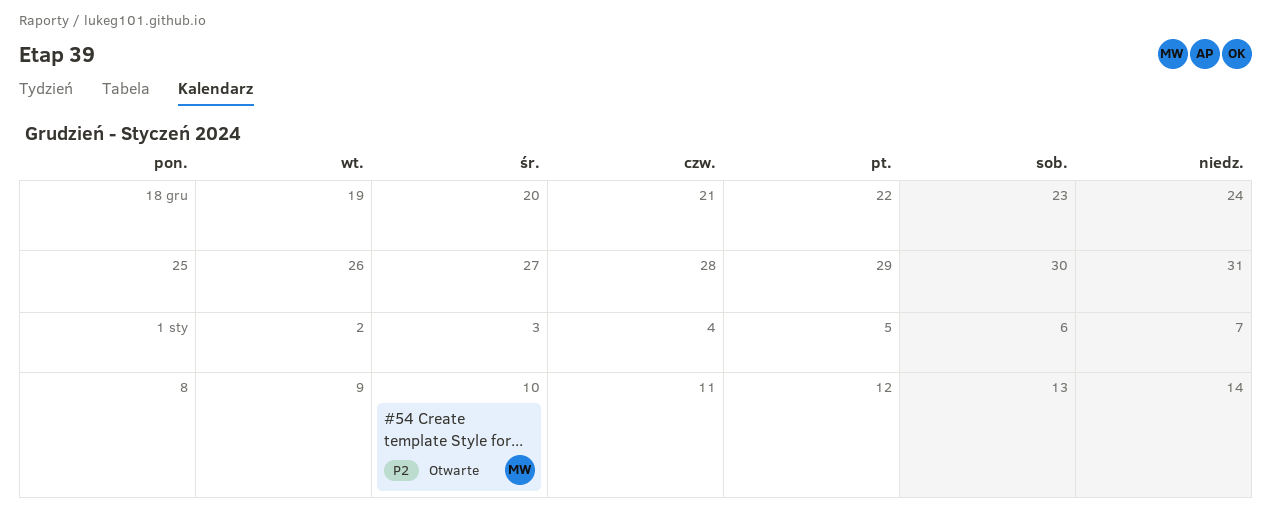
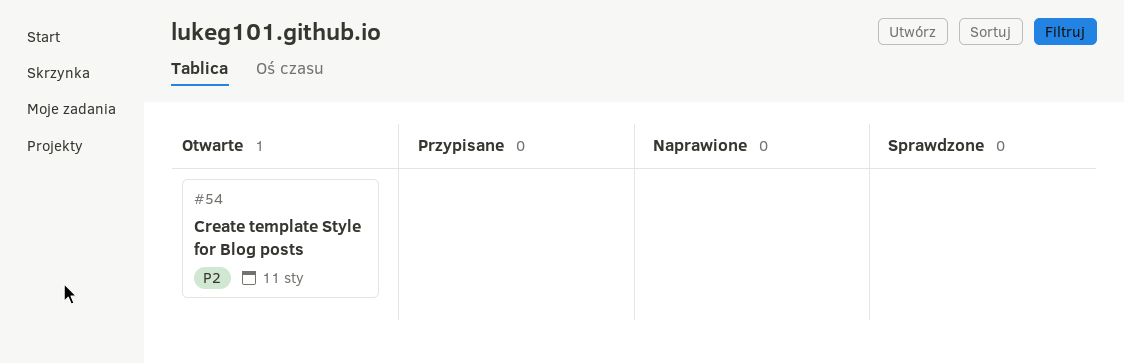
#54, due: Jan 10 -> Jan 11

